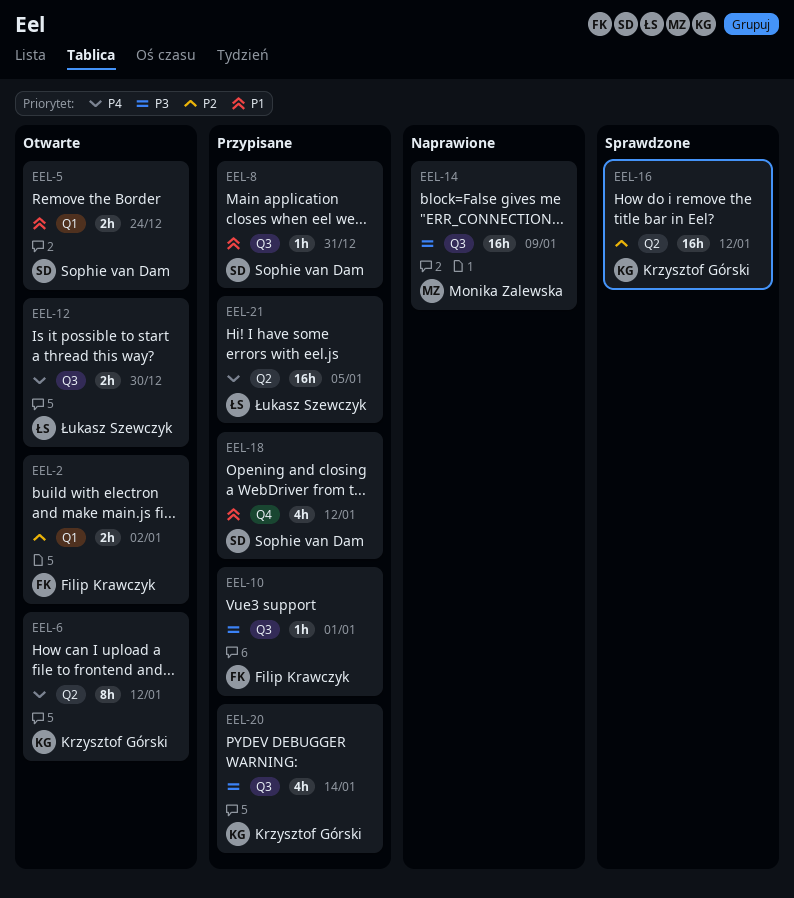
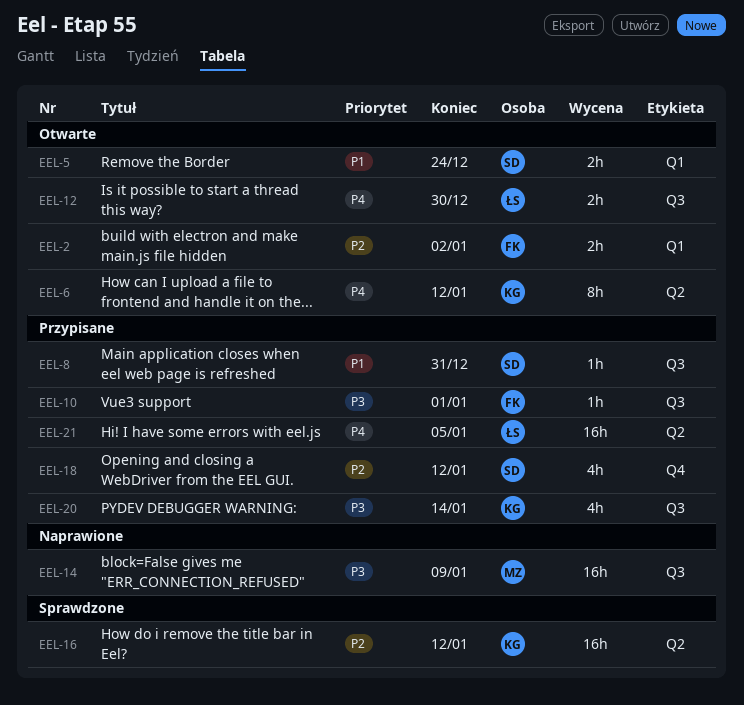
EEL-18, priority: P1 -> P2

